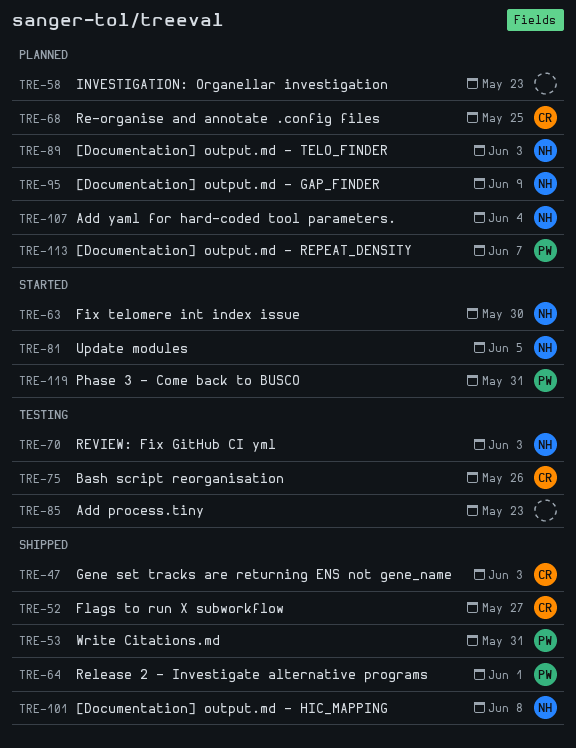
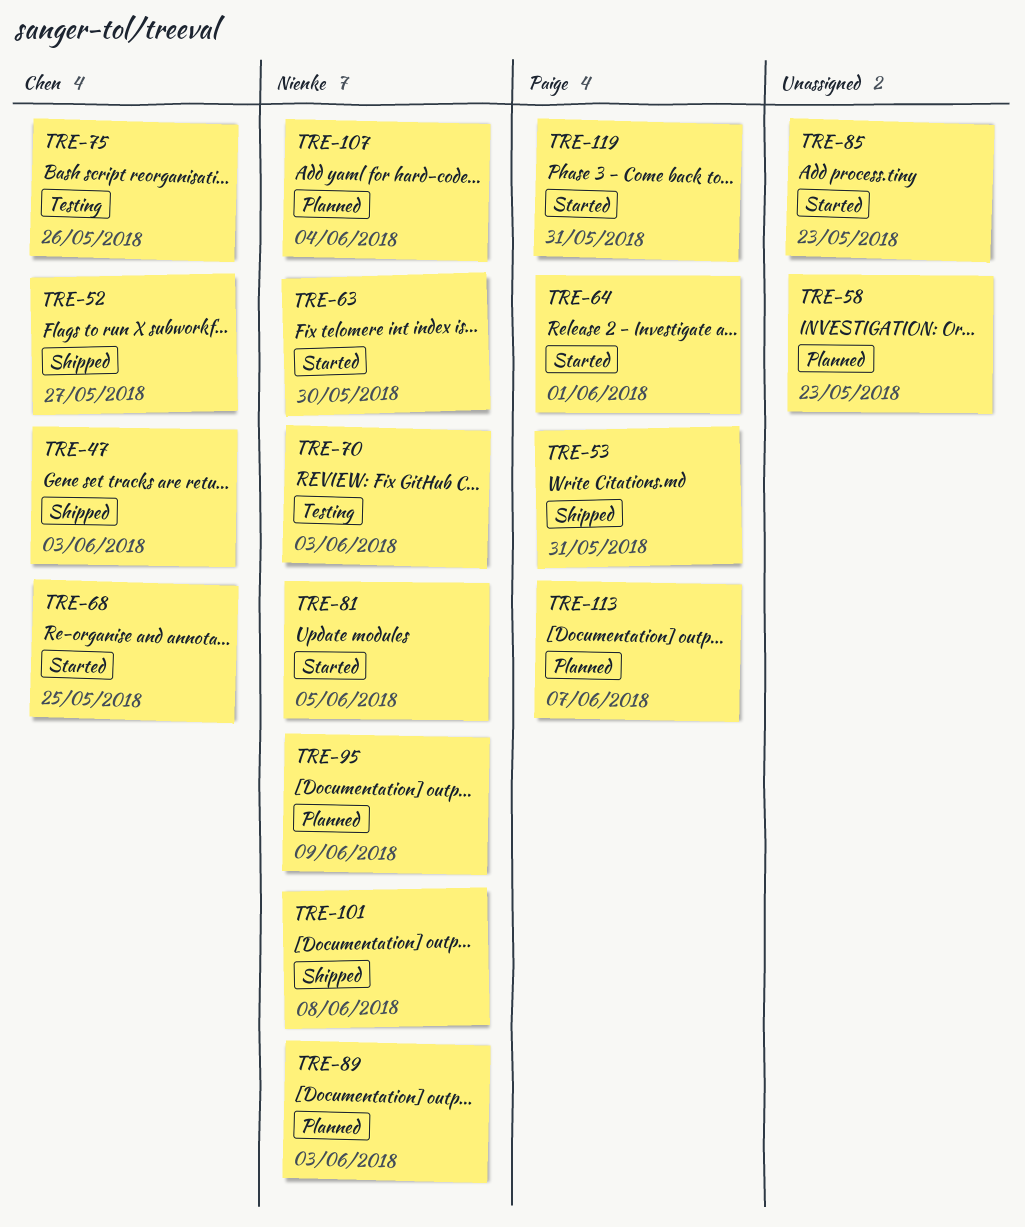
TRE-64, status: Shipped -> Started
TRE-68, status: Planned -> Started
TRE-85, status: Testing -> Started

